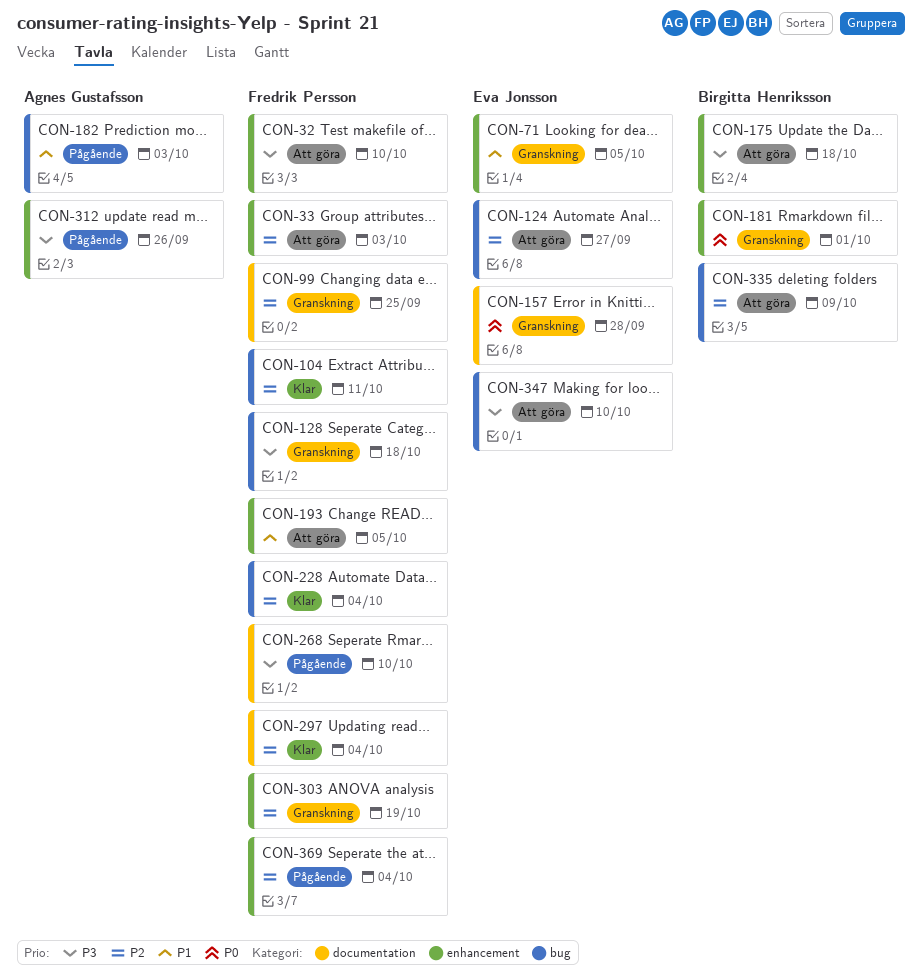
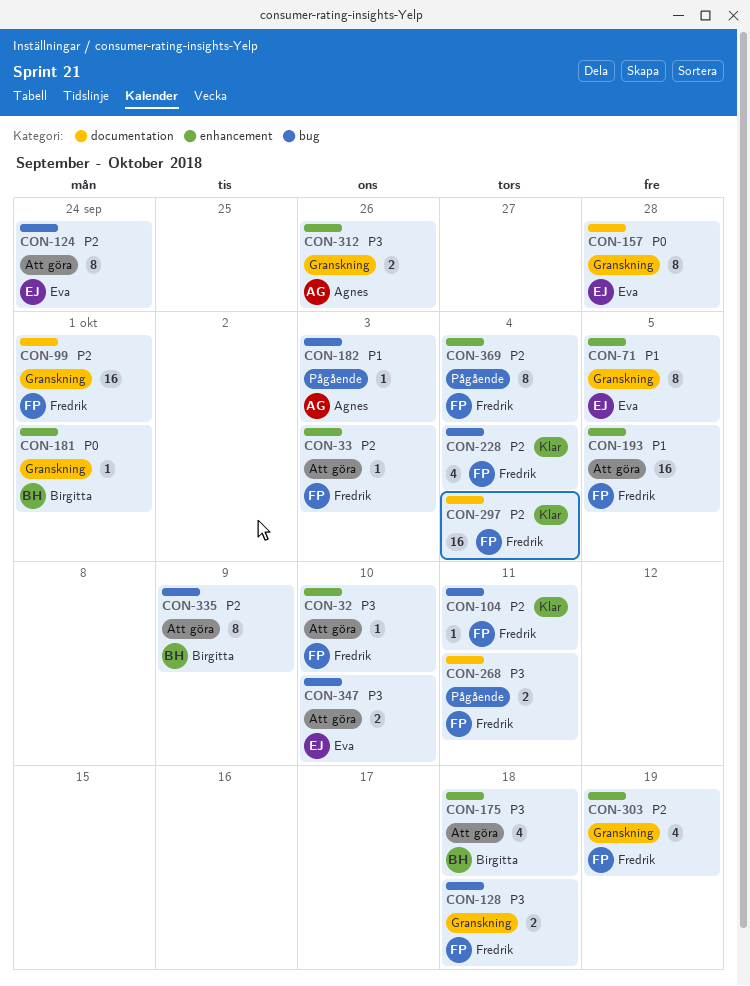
CON-99, due: Sep 25 -> Oct 1
CON-124, due: Sep 27 -> Sep 24
CON-268, due: Oct 10 -> Oct 11
CON-312, status: Pågående -> Granskning

